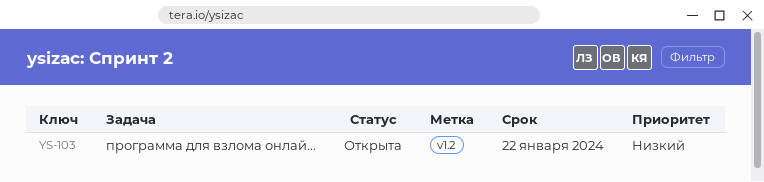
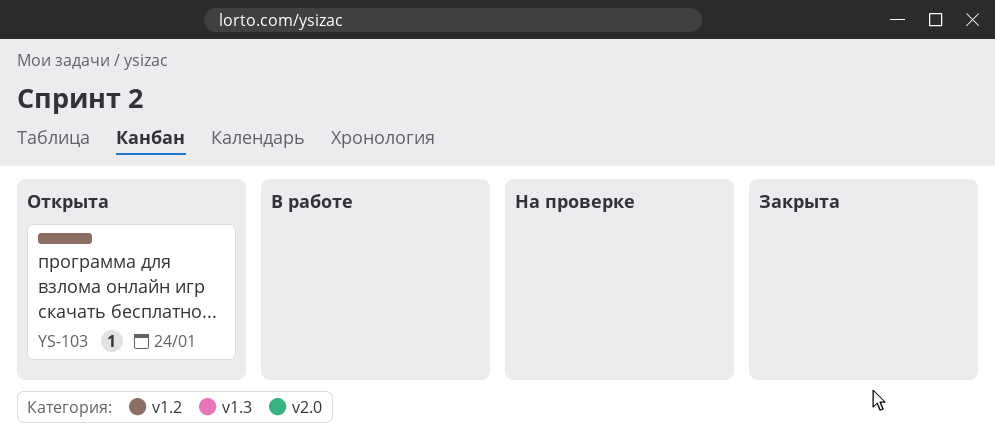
YS-103, due: Jan 22 -> Jan 24

